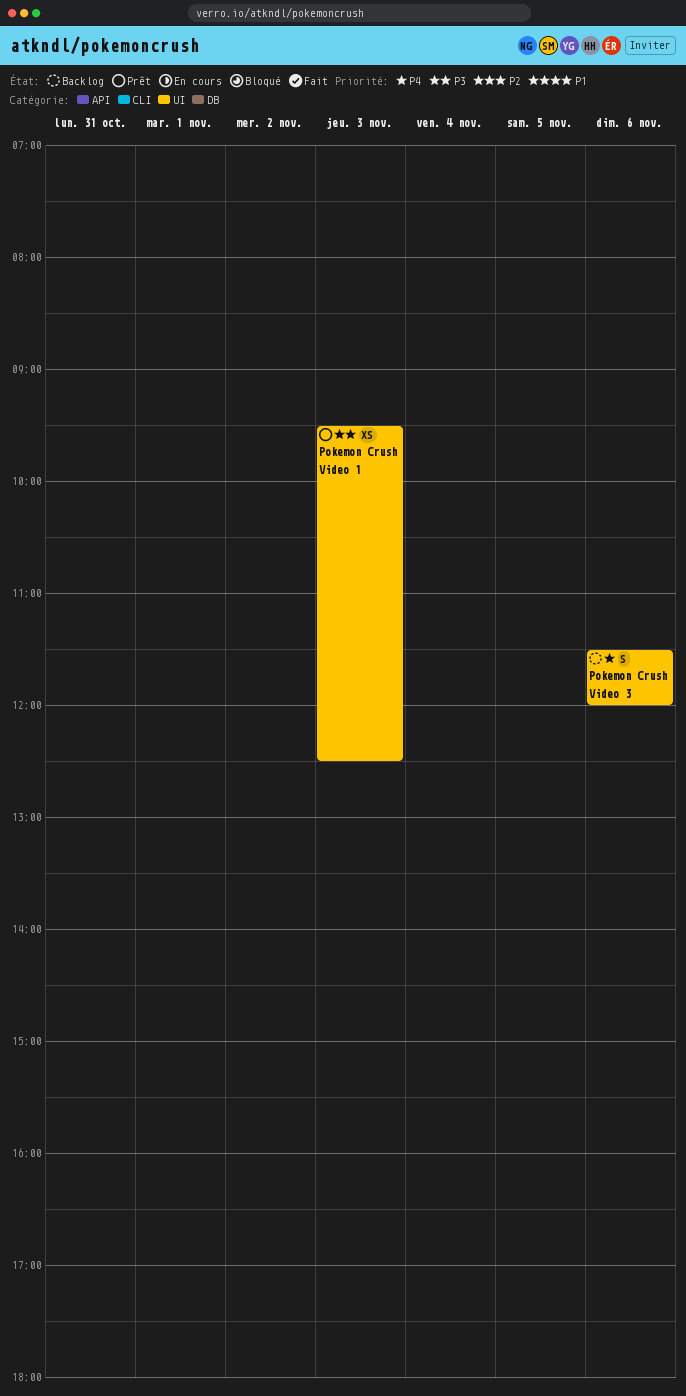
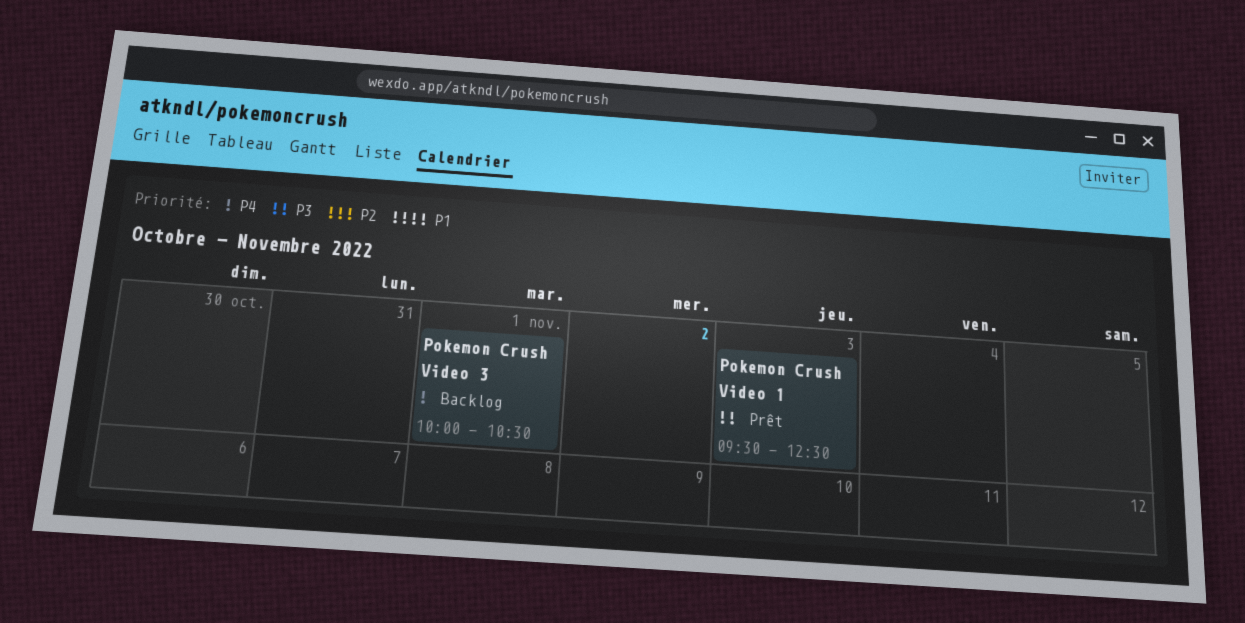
Pokemon Crush Video 3, day: Nov 6 -> Nov 1
Pokemon Crush Video 3, begins: 11:30 -> 10:00
Pokemon Crush Video 3, ends: 12:00 -> 10:30

